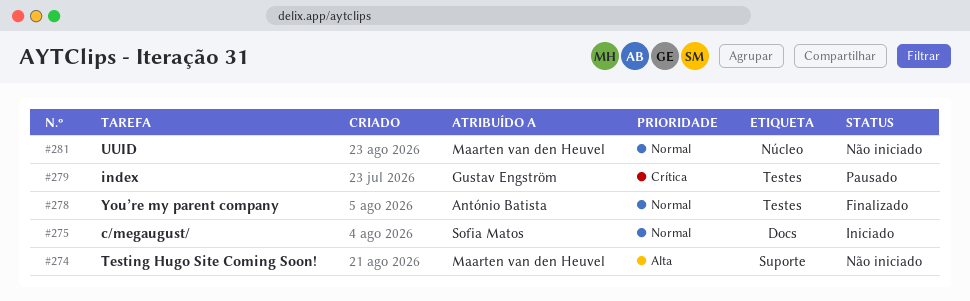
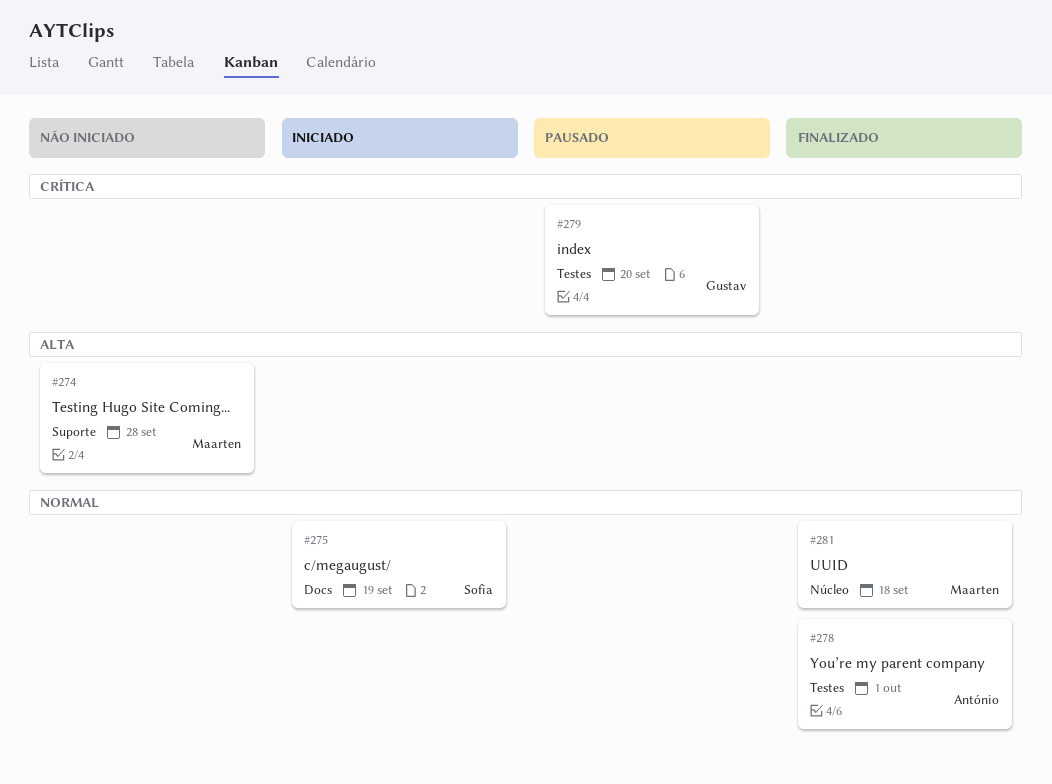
#281, status: Não iniciado -> Finalizado

